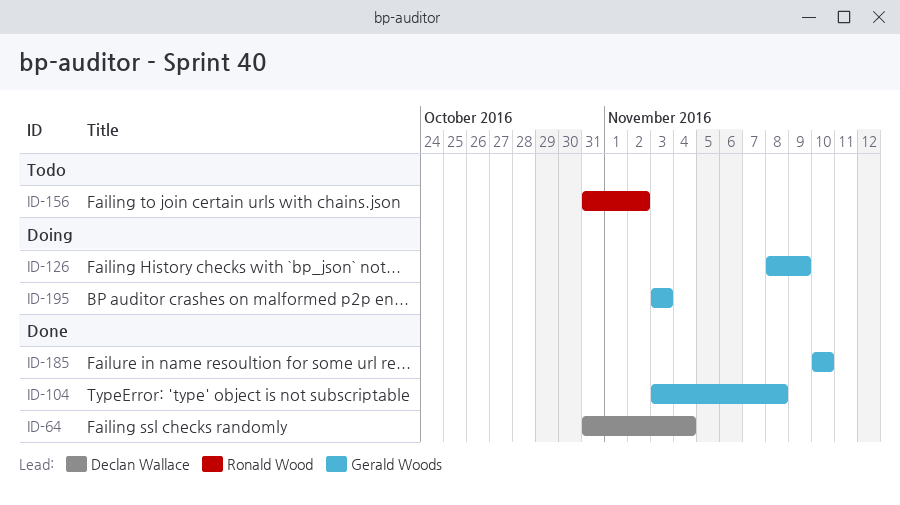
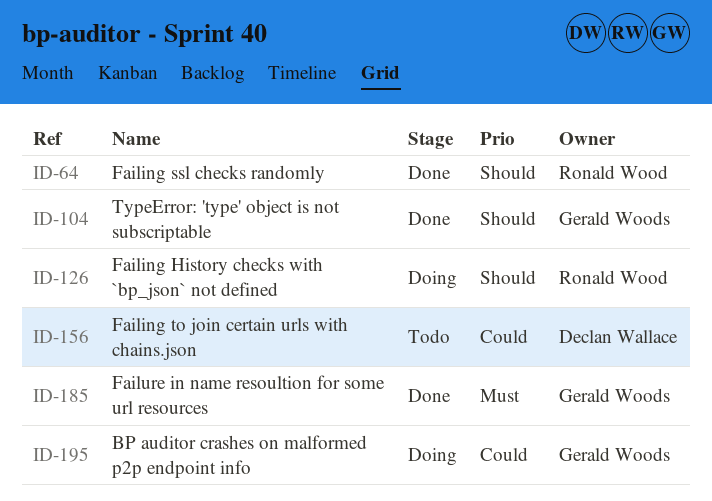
ID-64, owner: Declan Wallace -> Ronald Wood
ID-126, owner: Gerald Woods -> Ronald Wood
ID-156, owner: Ronald Wood -> Declan Wallace

